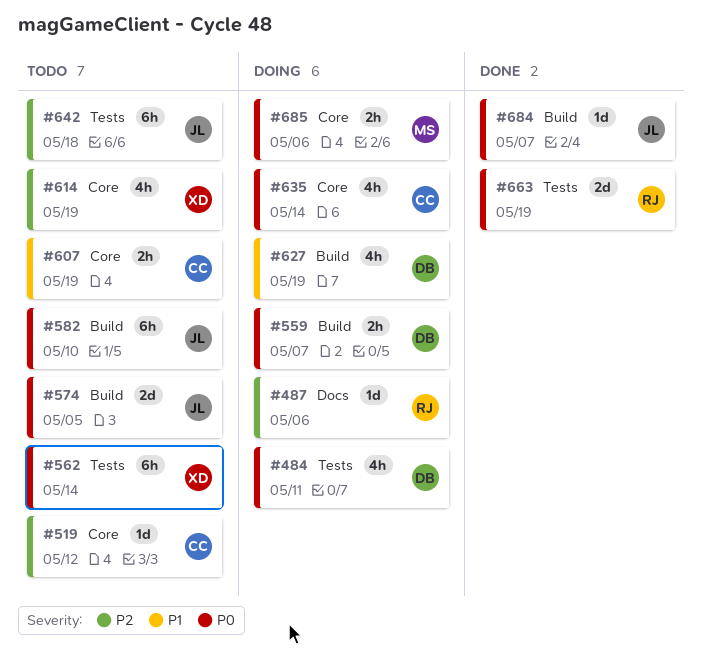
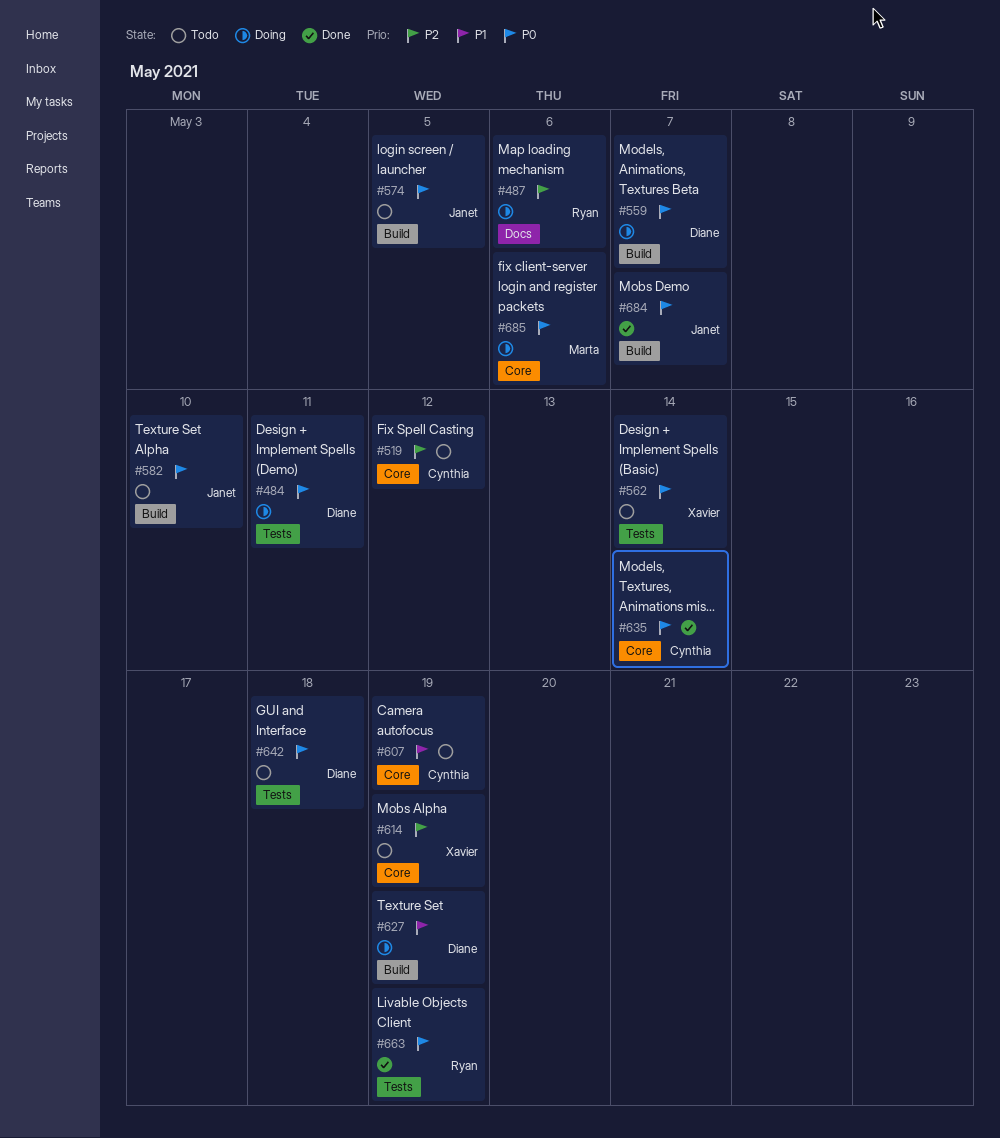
#635, status: Doing -> Done
#642, owner: Janet -> Diane
#642, priority: P2 -> P0

